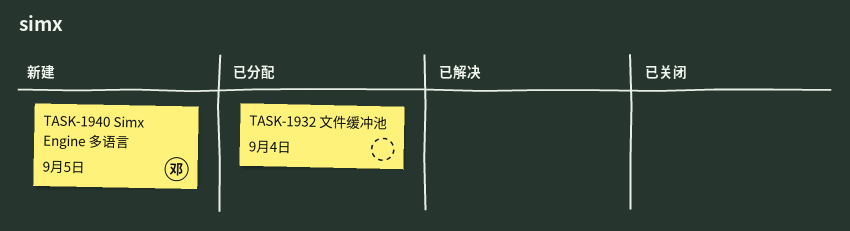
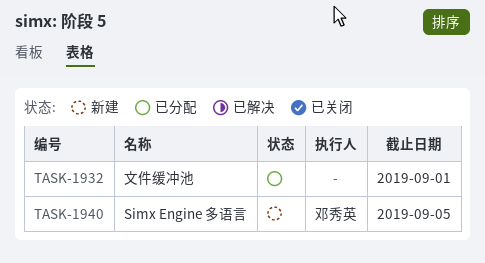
TASK-1932, due: Sep 4 -> Sep 1

